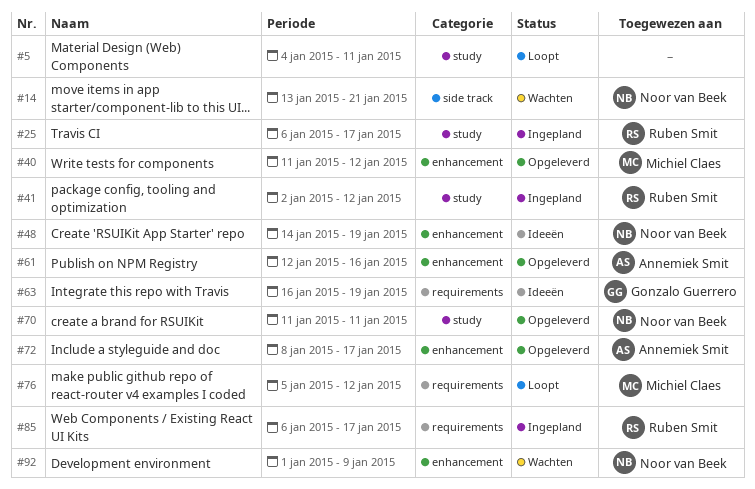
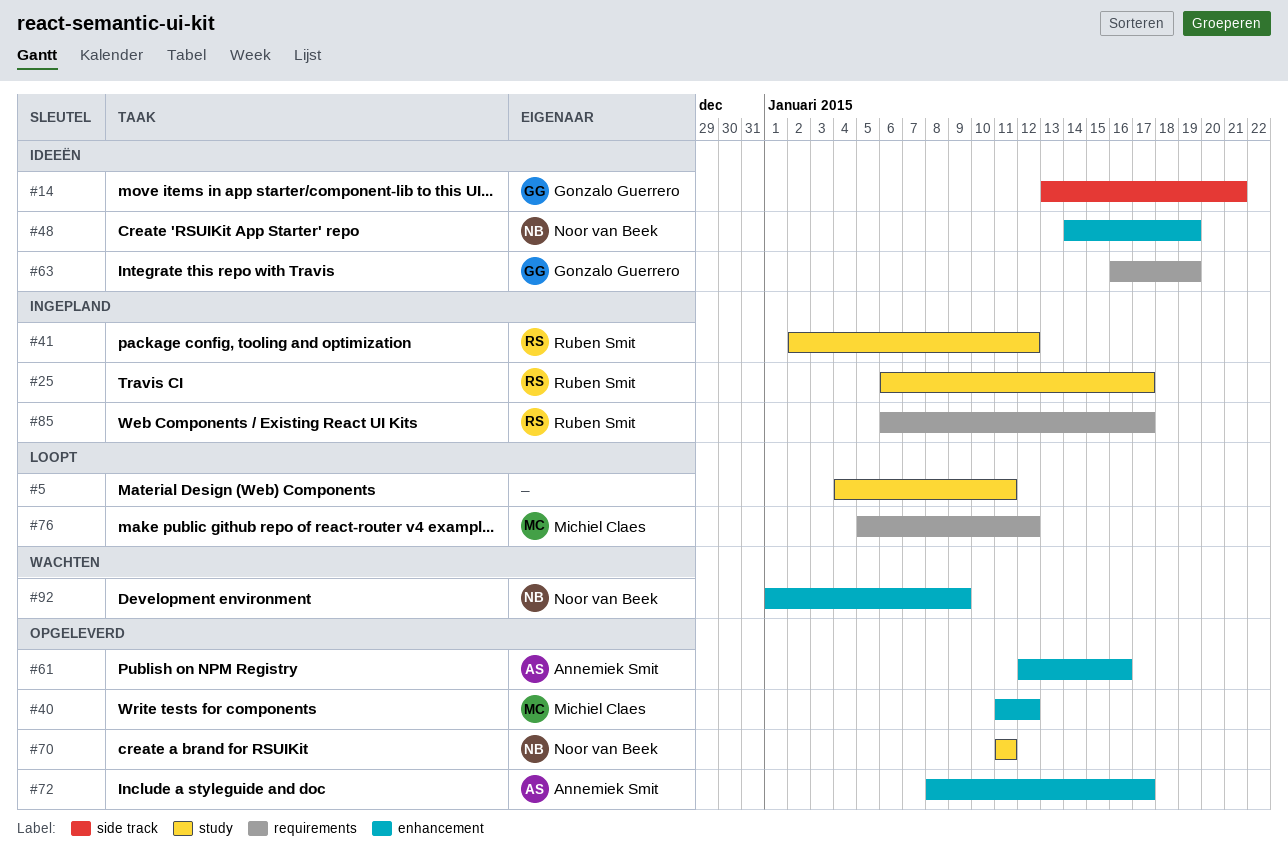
#14, status: Wachten -> Ideeën
#14, owner: Noor van Beek -> Gonzalo Guerrero

